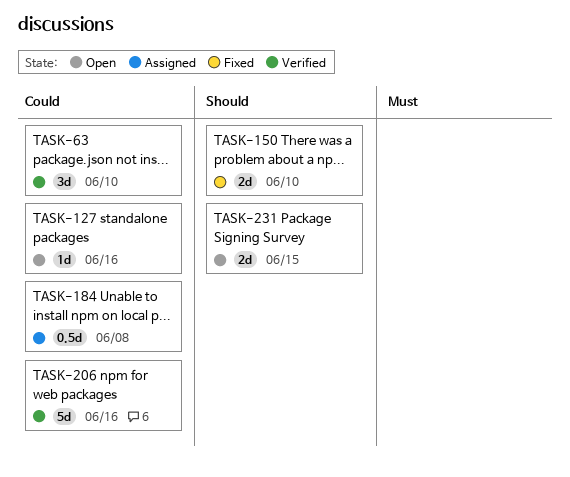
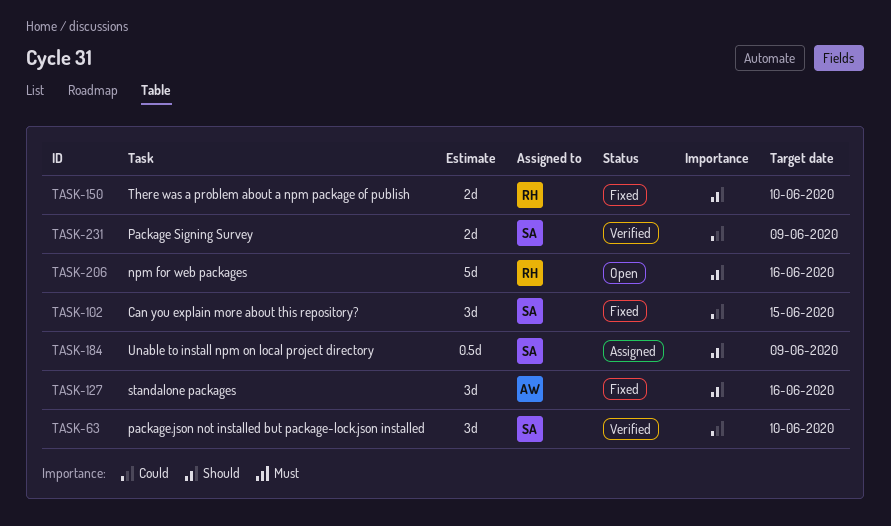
TASK-102: none -> present
TASK-127, status: Open -> Fixed
TASK-127, priority: Could -> Should
TASK-127, estimate: 1d -> 3d
TASK-184, priority: Could -> Should
TASK-184, due: Jun 8 -> Jun 9
TASK-206, status: Verified -> Open
TASK-206, priority: Could -> Should
TASK-231, status: Open -> Verified
TASK-231, priority: Should -> Could
TASK-231, due: Jun 15 -> Jun 9

